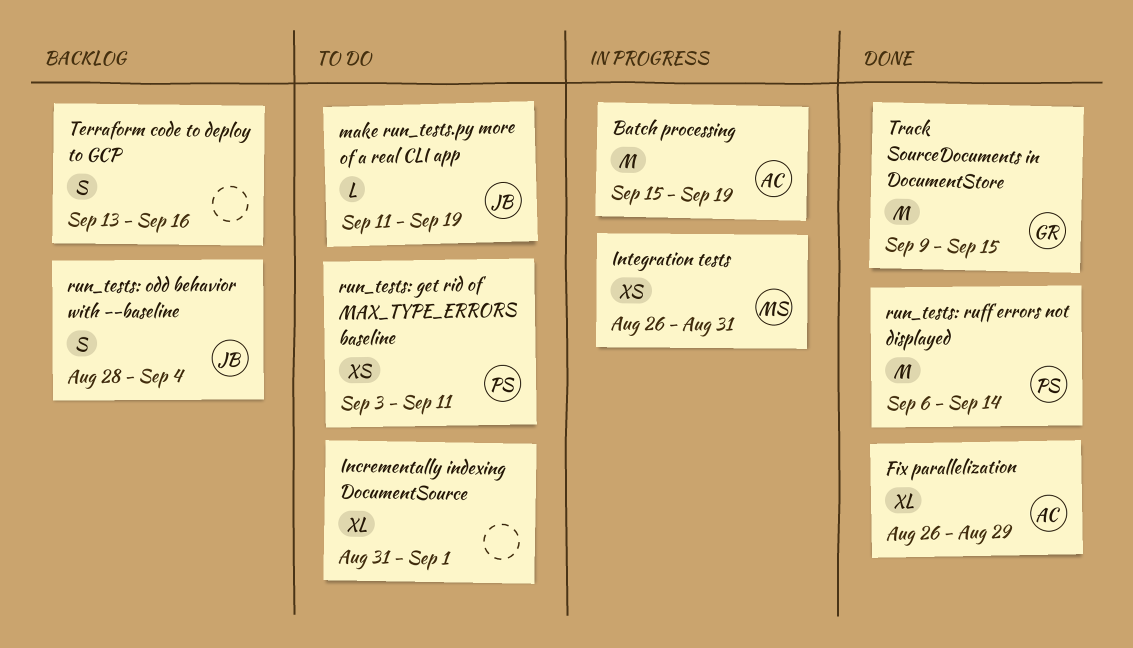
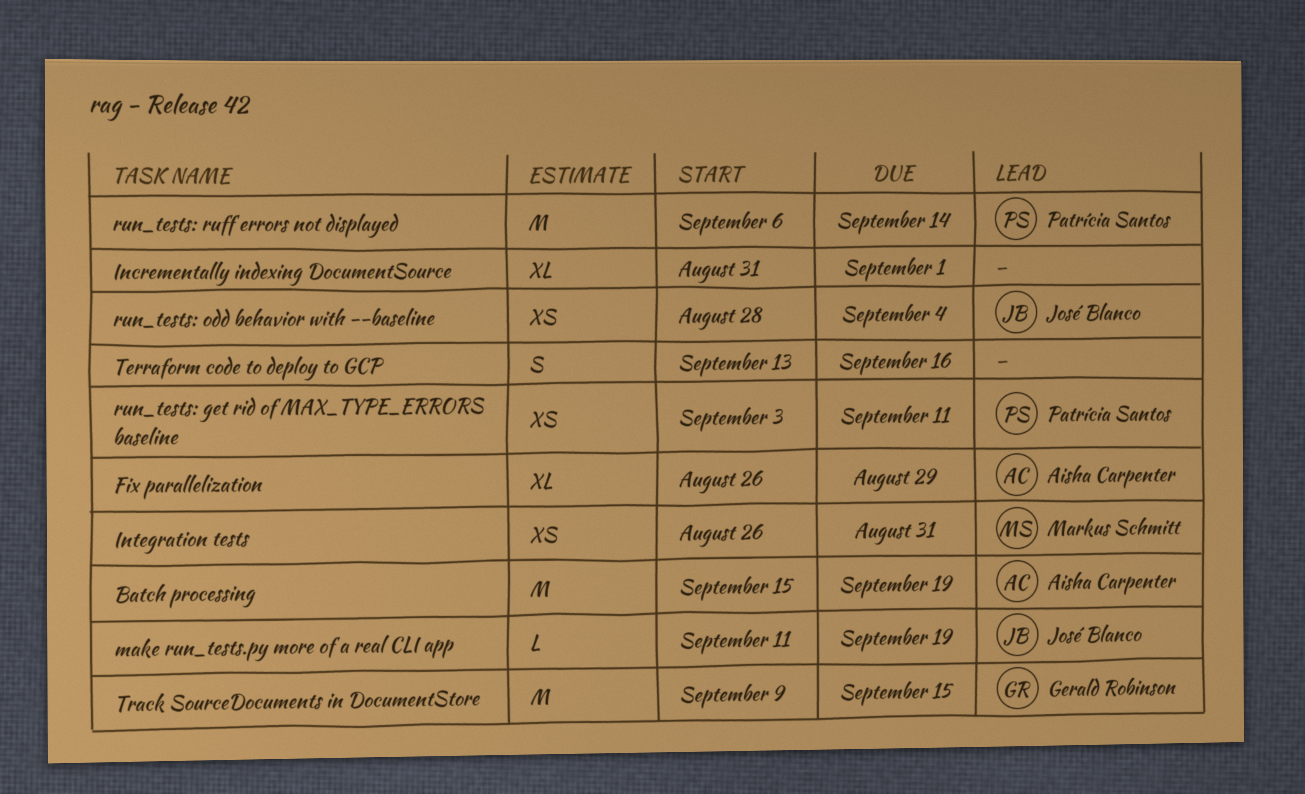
run_tests: odd behavior with --baseline, estimate: S -> XS

